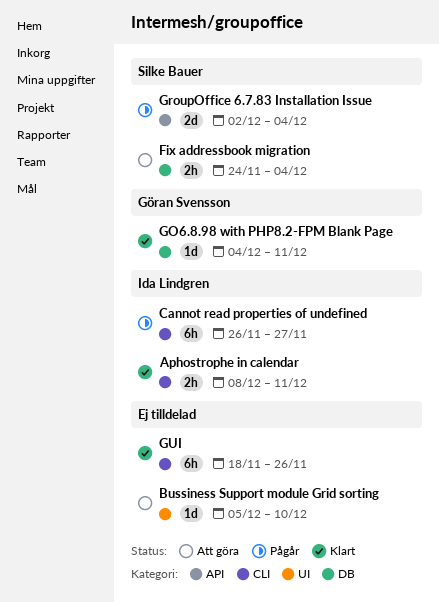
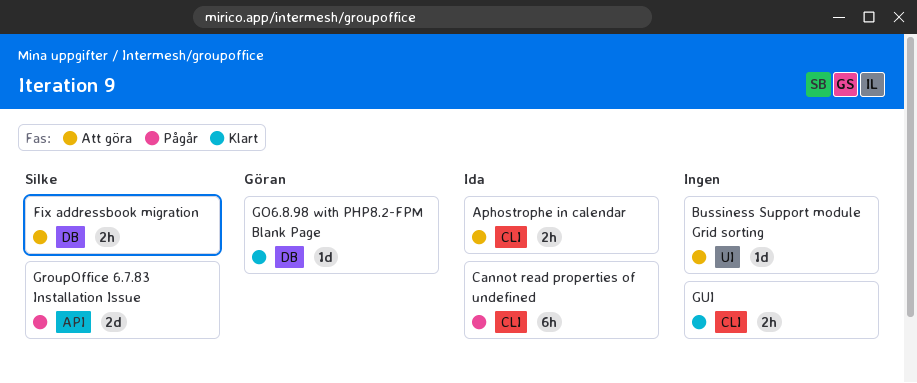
Aphostrophe in calendar, status: Klart -> Att göra
GUI, estimate: 6h -> 2h

